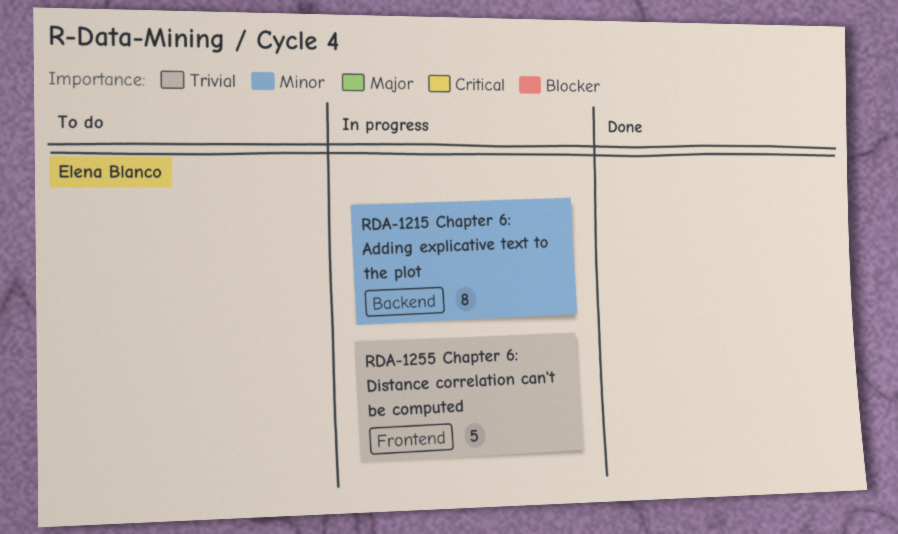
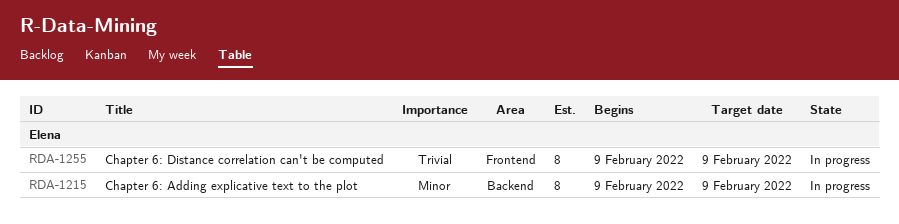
RDA-1255, estimate: 5 -> 8

